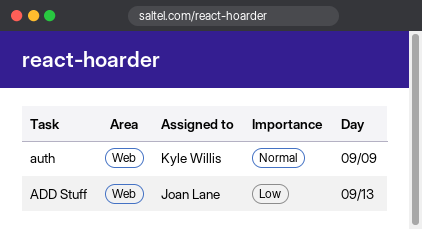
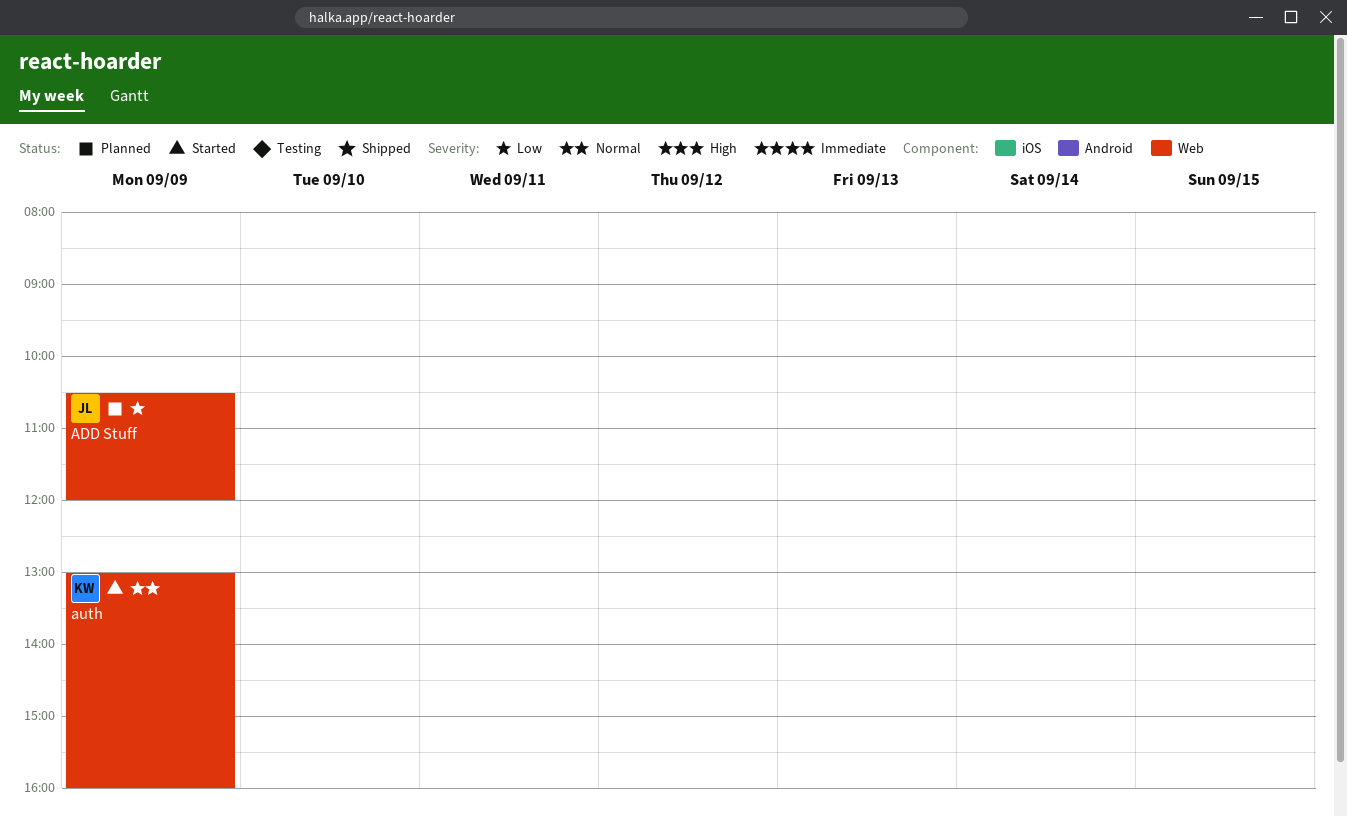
ADD Stuff, day: Sep 13 -> Sep 9

